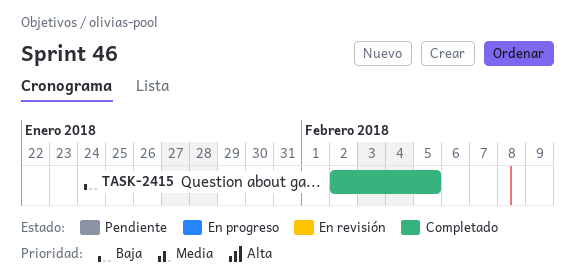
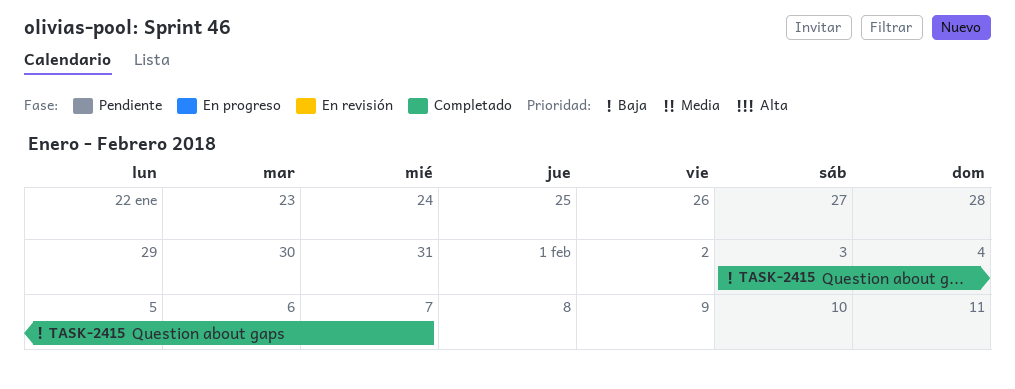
TASK-2415, start: Feb 2 -> Feb 3
TASK-2415, due: Feb 5 -> Feb 7

